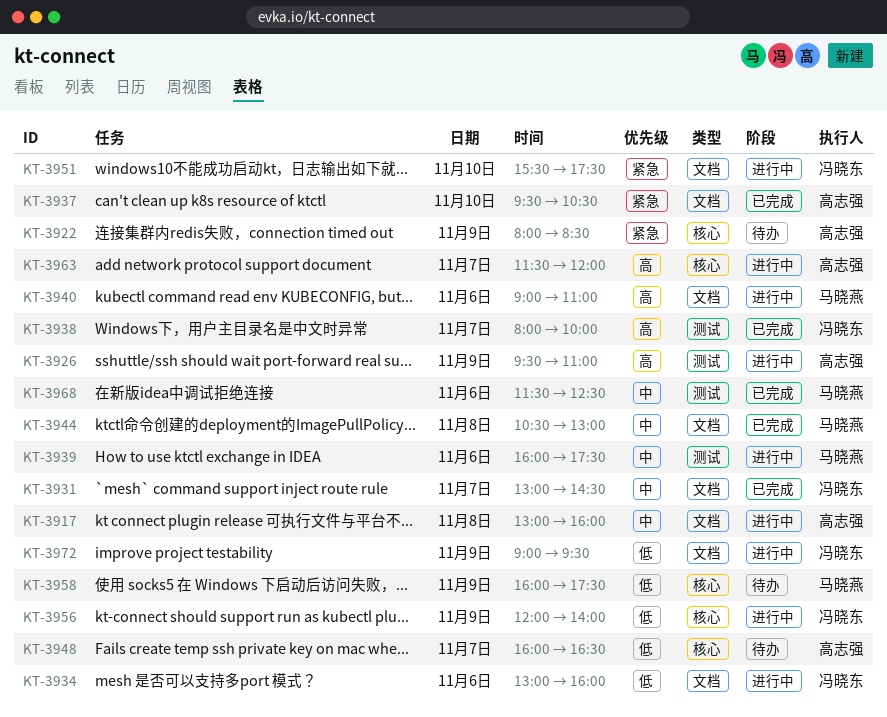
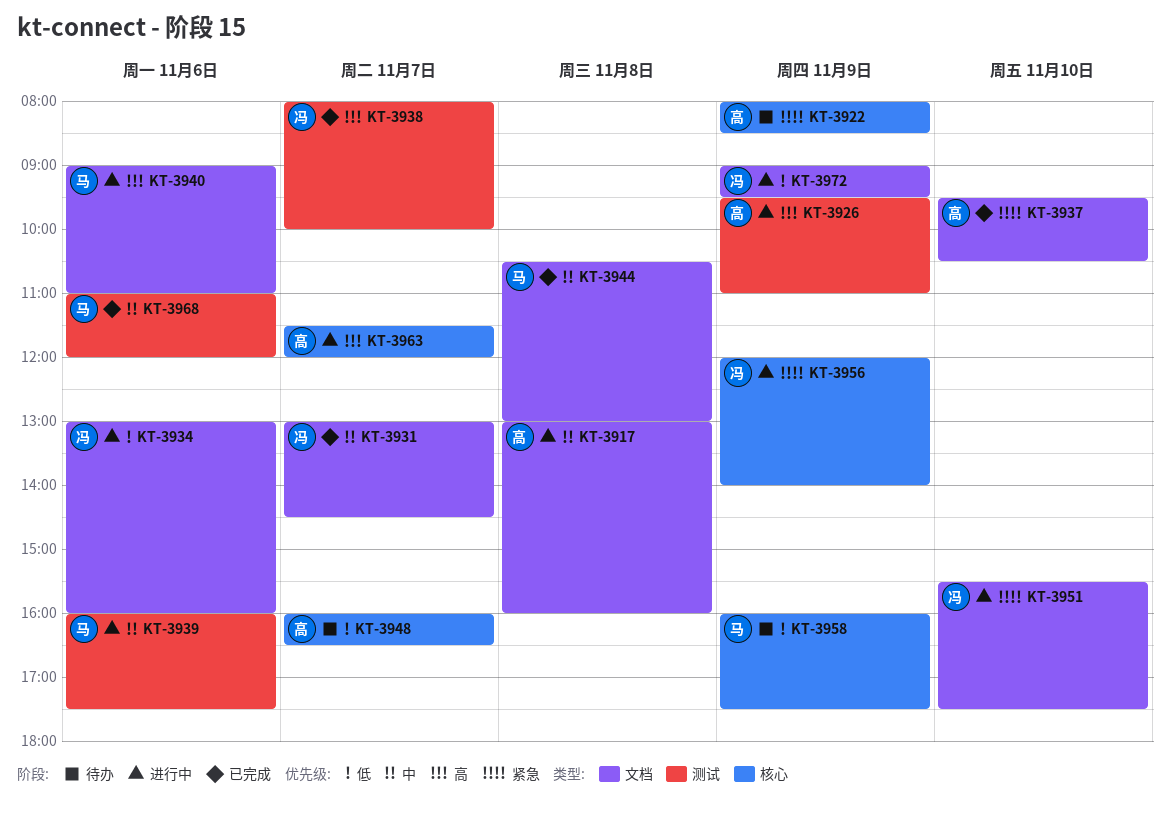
KT-3956, priority: 低 -> 紧急
KT-3968, begins: 11:30 -> 11:00
KT-3968, ends: 12:30 -> 12:00

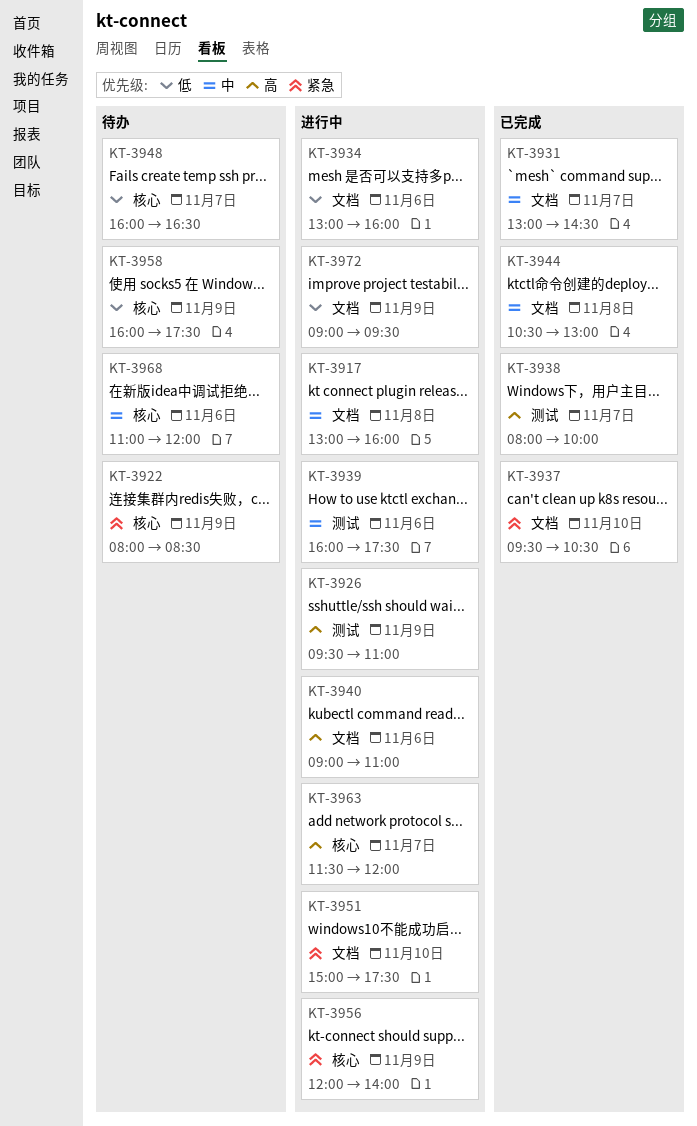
KT-3951, begins: 15:30 -> 15:00
KT-3968, status: 已完成 -> 待办
KT-3968, label: 测试 -> 核心

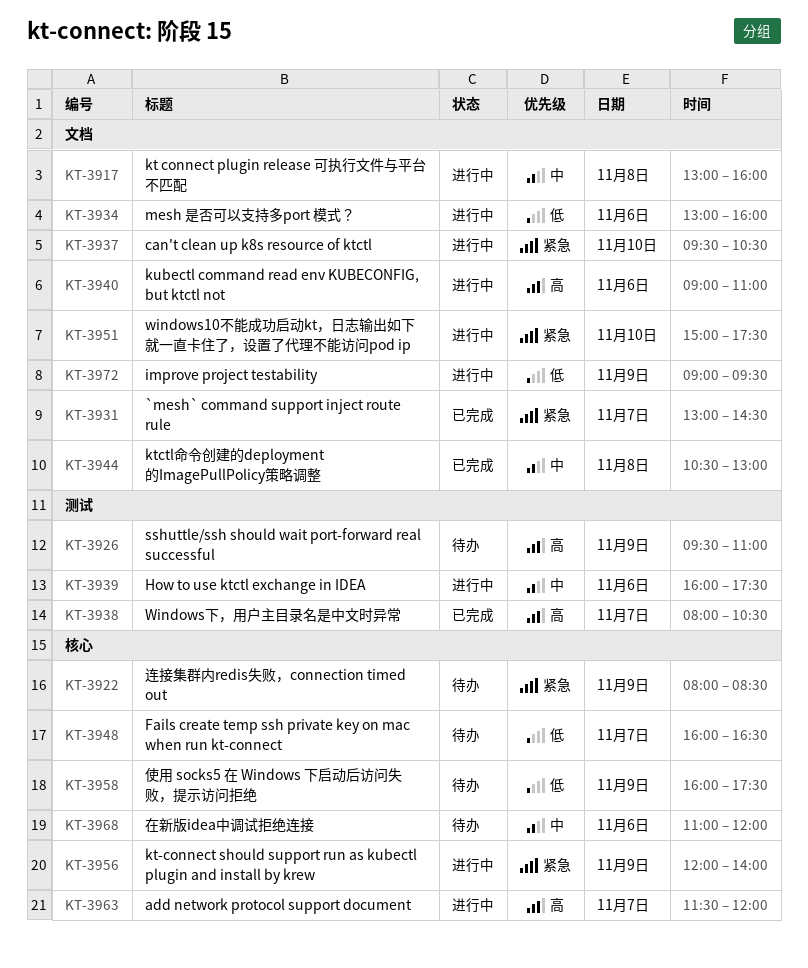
KT-3926, status: 进行中 -> 待办
KT-3931, priority: 中 -> 紧急
KT-3937, status: 已完成 -> 进行中
KT-3938, ends: 10:00 -> 10:30

